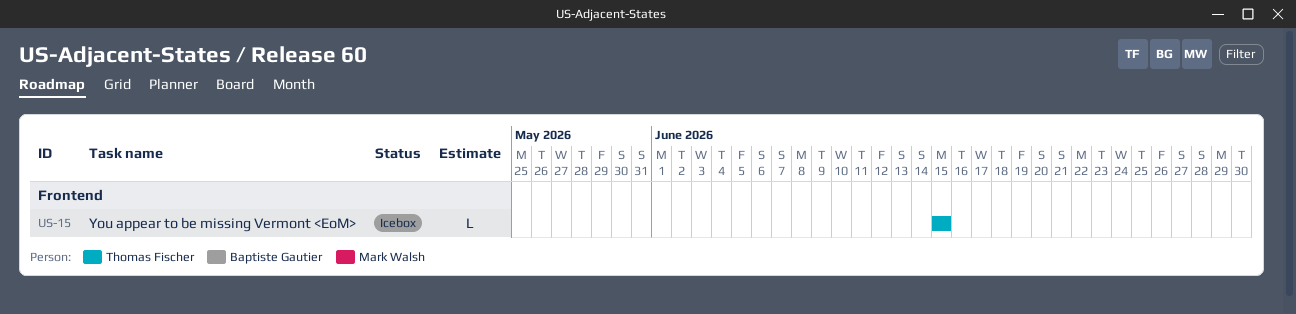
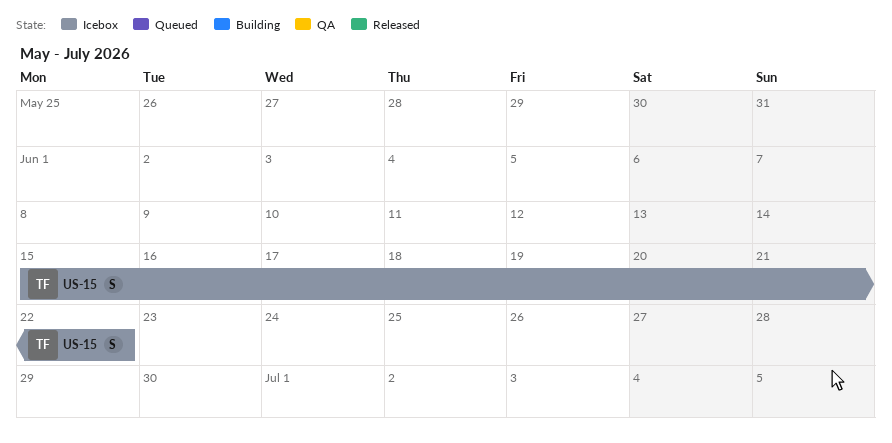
US-15, estimate: L -> S
US-15, due: Jun 15 -> Jun 22

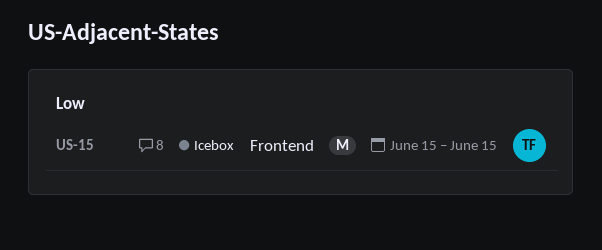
US-15, estimate: S -> M
US-15, due: Jun 22 -> Jun 15

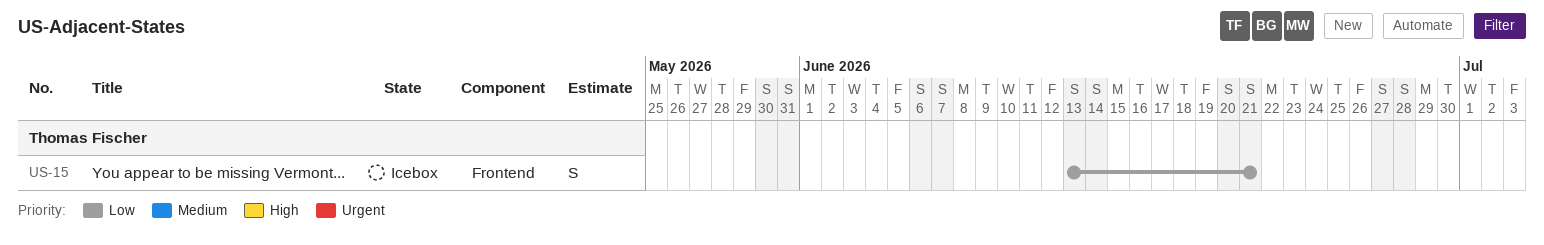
US-15, estimate: M -> S
US-15, start: Jun 15 -> Jun 13
US-15, due: Jun 15 -> Jun 21

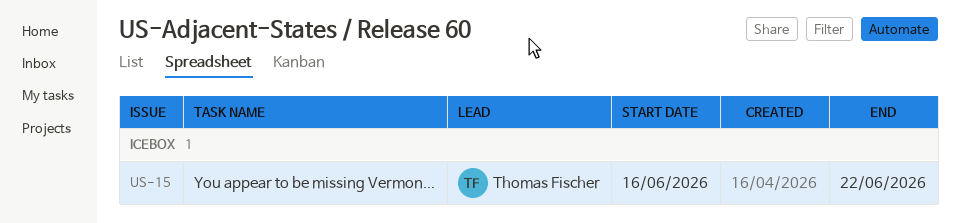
US-15, start: Jun 13 -> Jun 16
US-15, due: Jun 21 -> Jun 22

